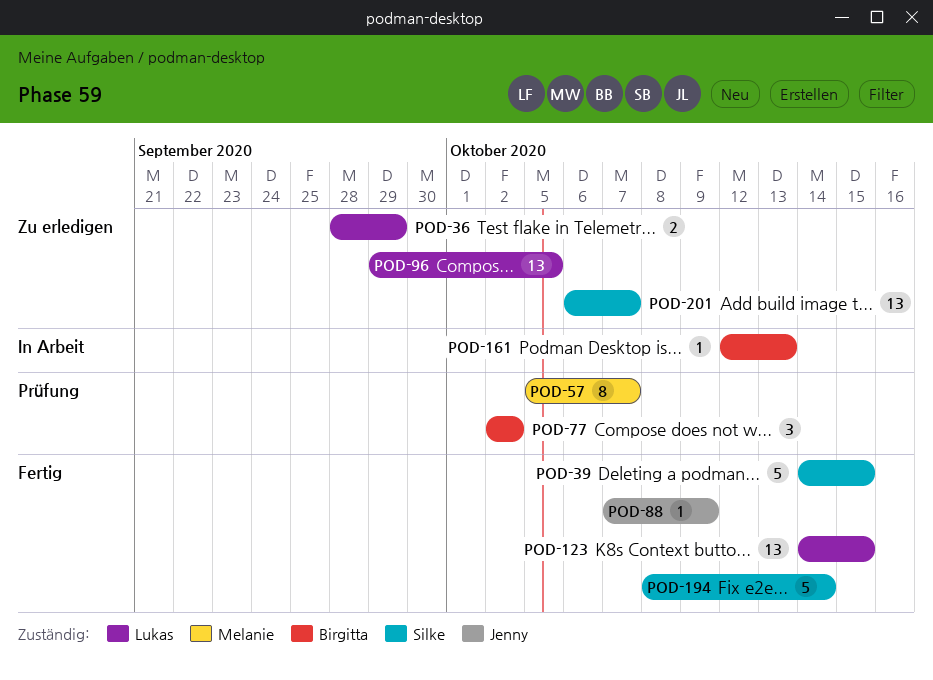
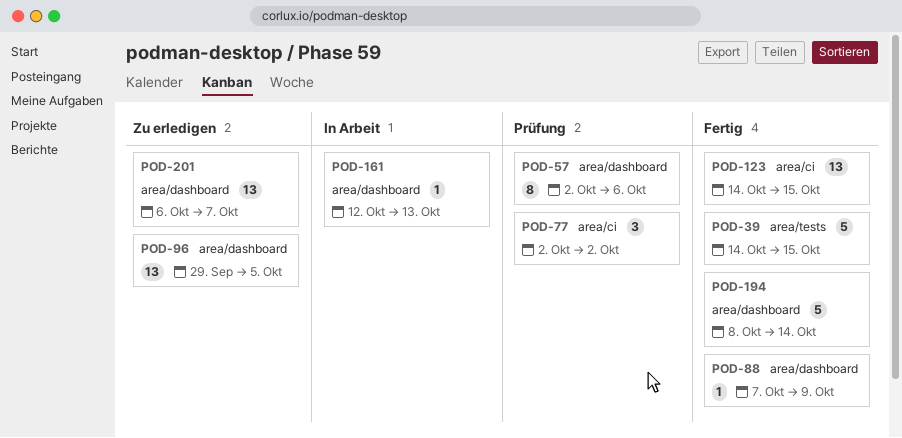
POD-36: present -> none
POD-57, start: Oct 5 -> Oct 2
POD-57, due: Oct 7 -> Oct 6

